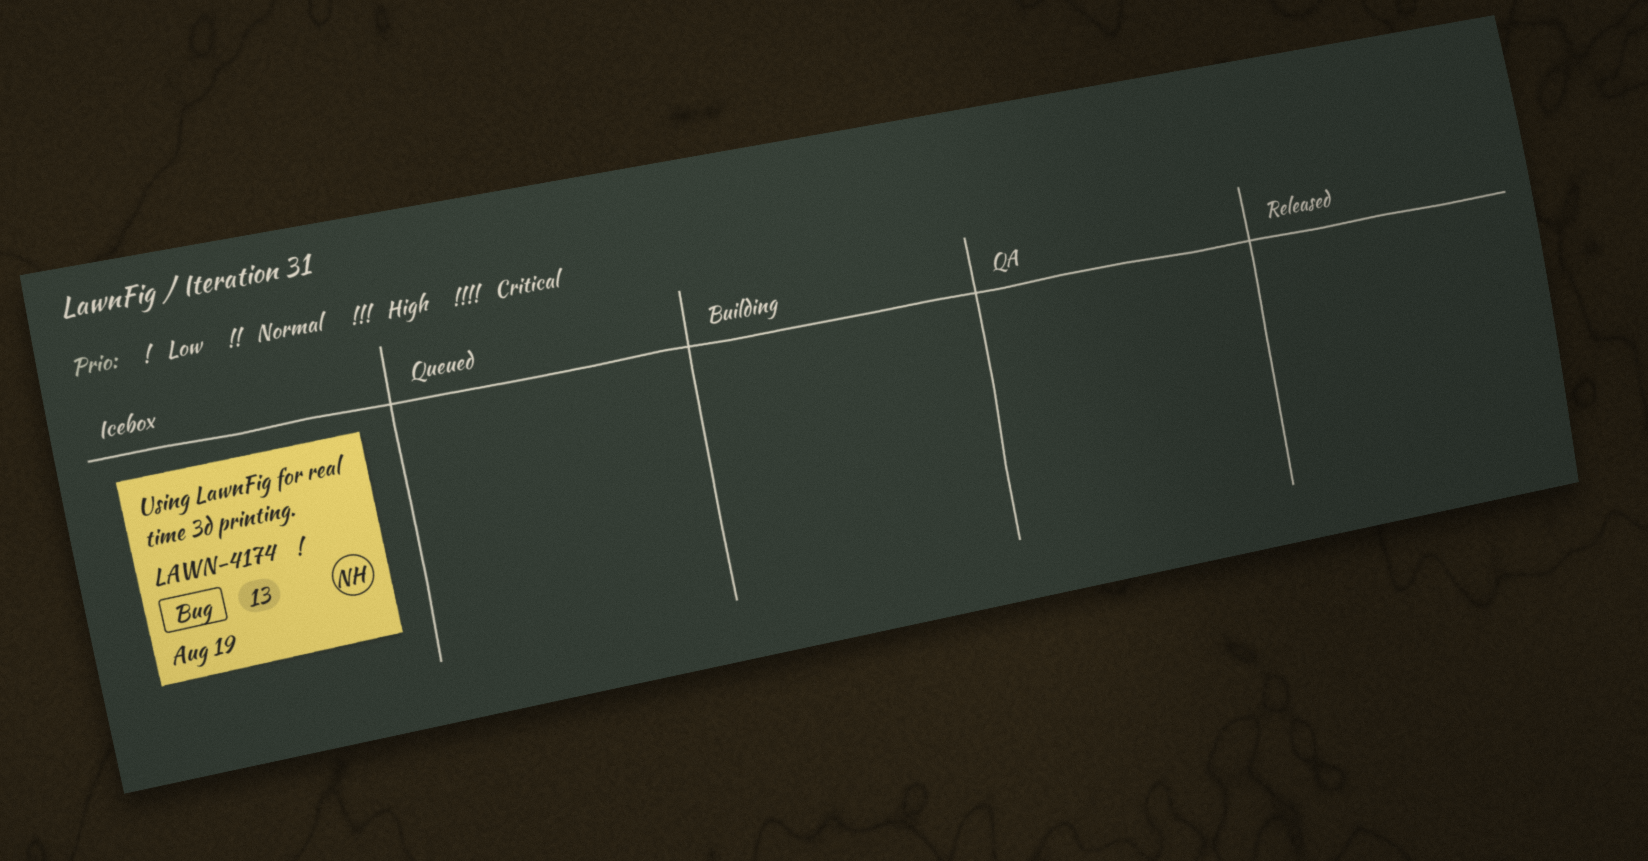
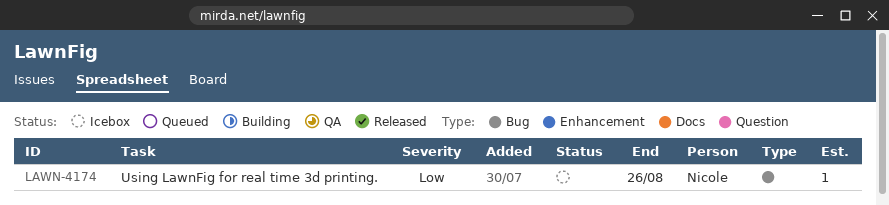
LAWN-4174, estimate: 13 -> 1
LAWN-4174, due: Aug 19 -> Aug 26

